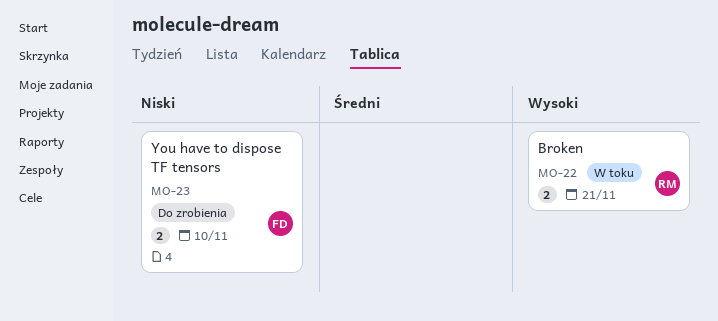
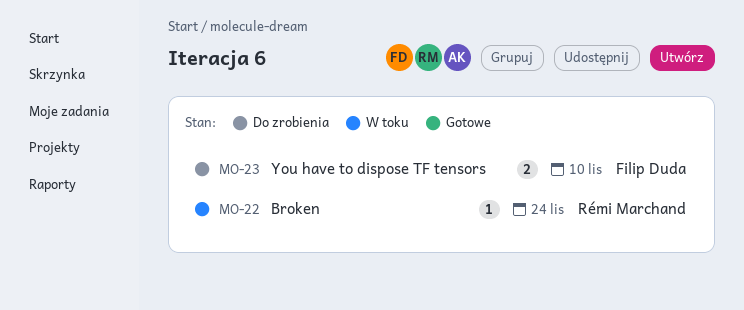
MO-22, estimate: 2 -> 1
MO-22, due: Nov 21 -> Nov 24

